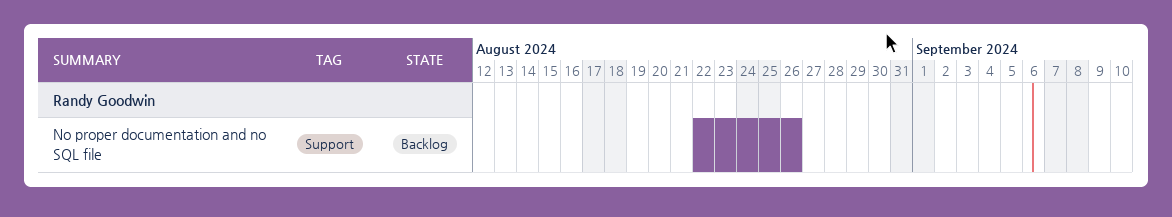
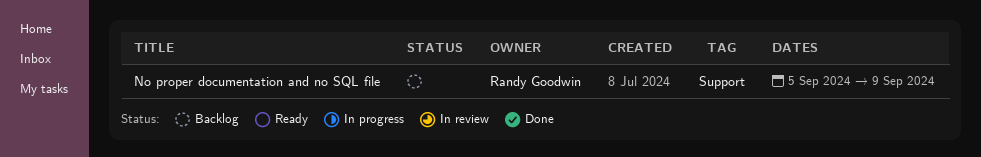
No proper documentation and no SQL file, start: Aug 22 -> Sep 5
No proper documentation and no SQL file, due: Aug 26 -> Sep 9

